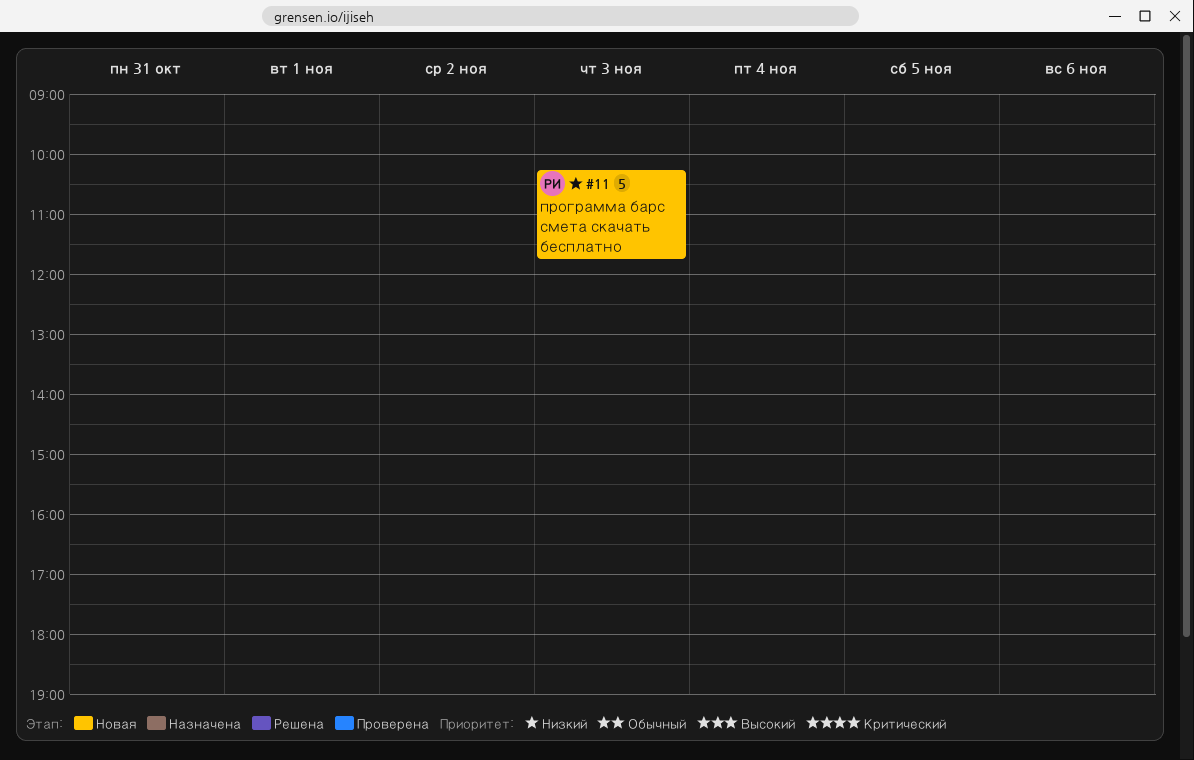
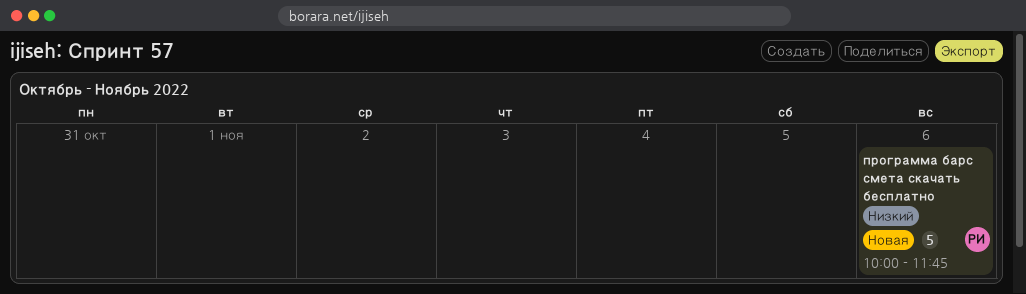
программа барс смета скачать бесплатно, day: Nov 3 -> Nov 6
программа барс смета скачать бесплатно, begins: 10:15 -> 10:00

